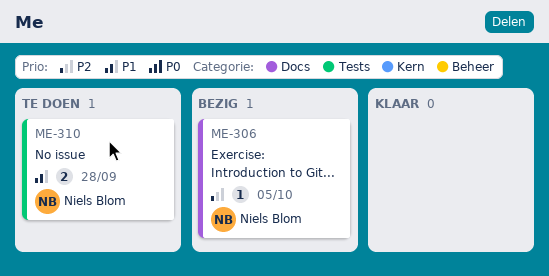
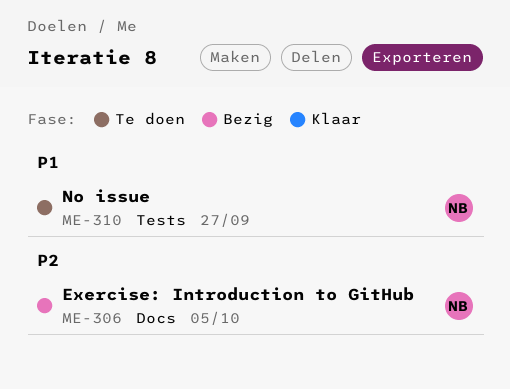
ME-310, due: Sep 28 -> Sep 27

